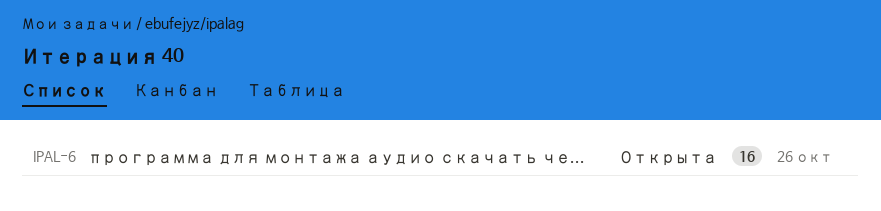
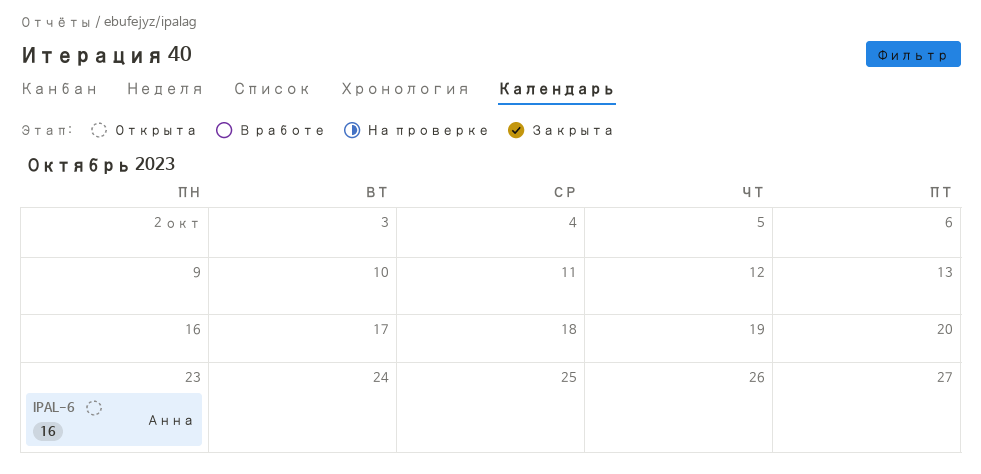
IPAL-6, due: Oct 26 -> Oct 23

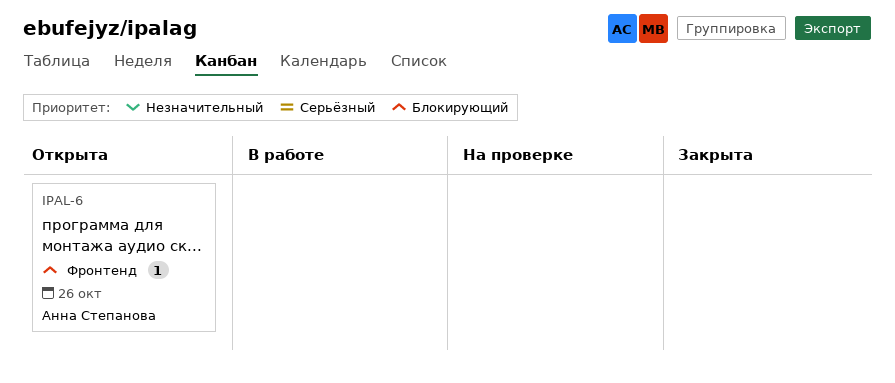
IPAL-6, estimate: 16 -> 1
IPAL-6, due: Oct 23 -> Oct 26

